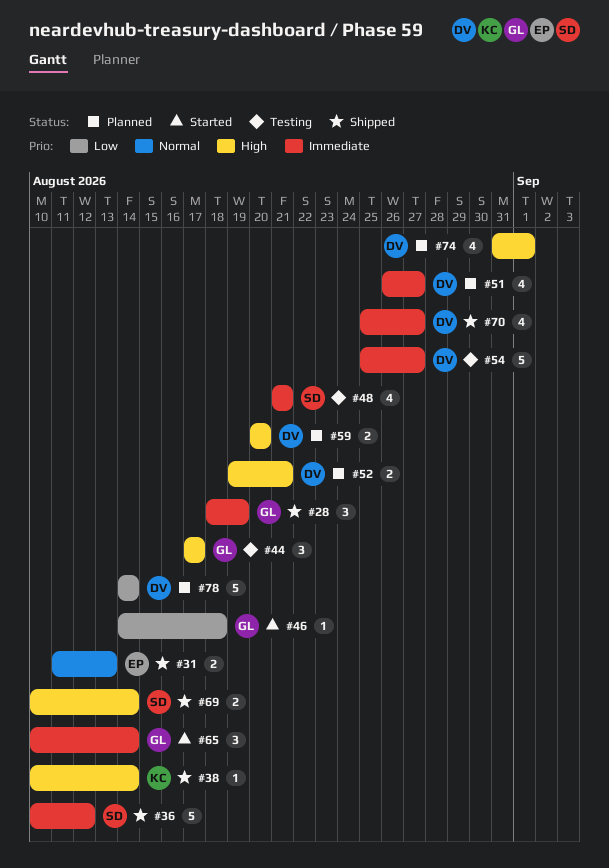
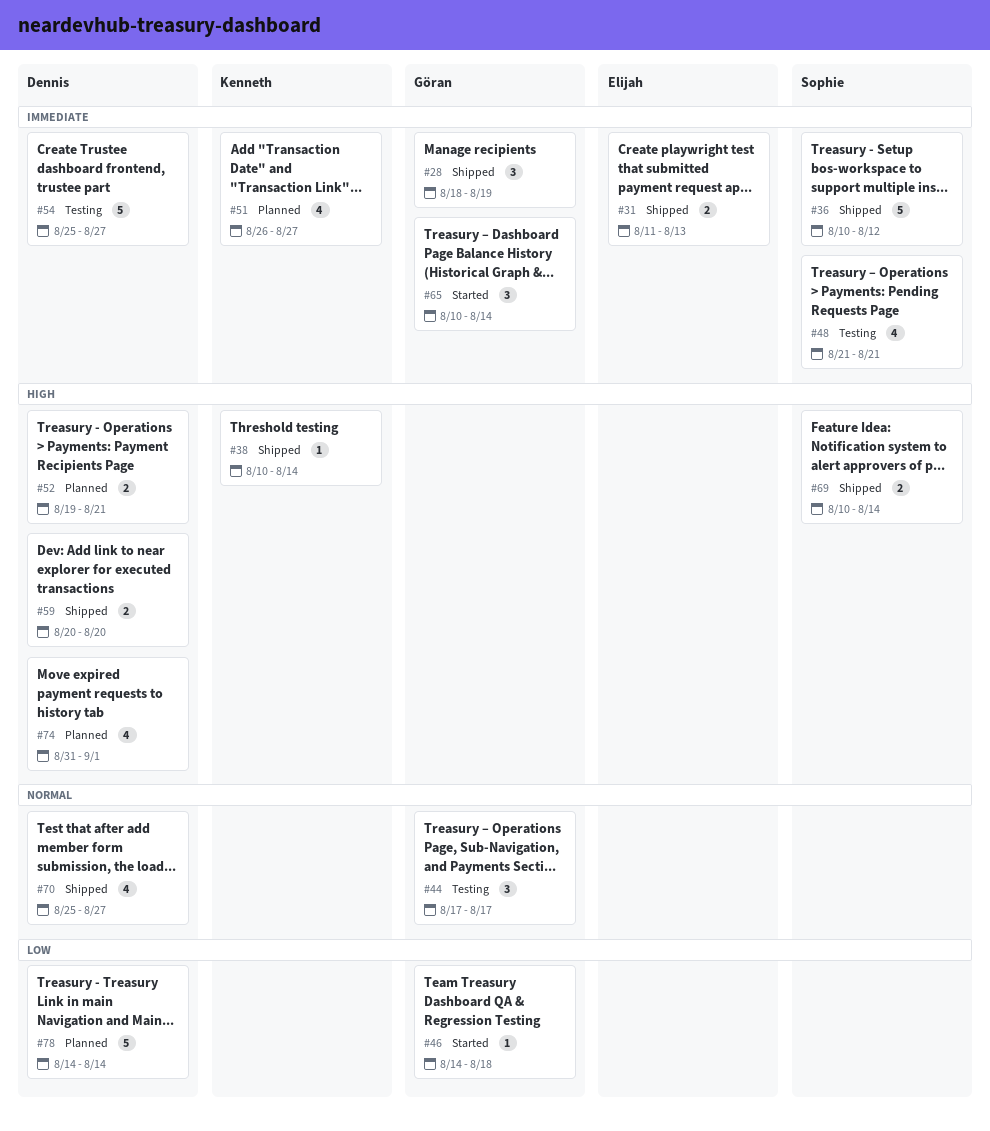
#31, priority: Normal -> Immediate
#44, priority: High -> Normal
#51, owner: Dennis -> Kenneth
#59, status: Planned -> Shipped
#70, priority: Immediate -> Normal

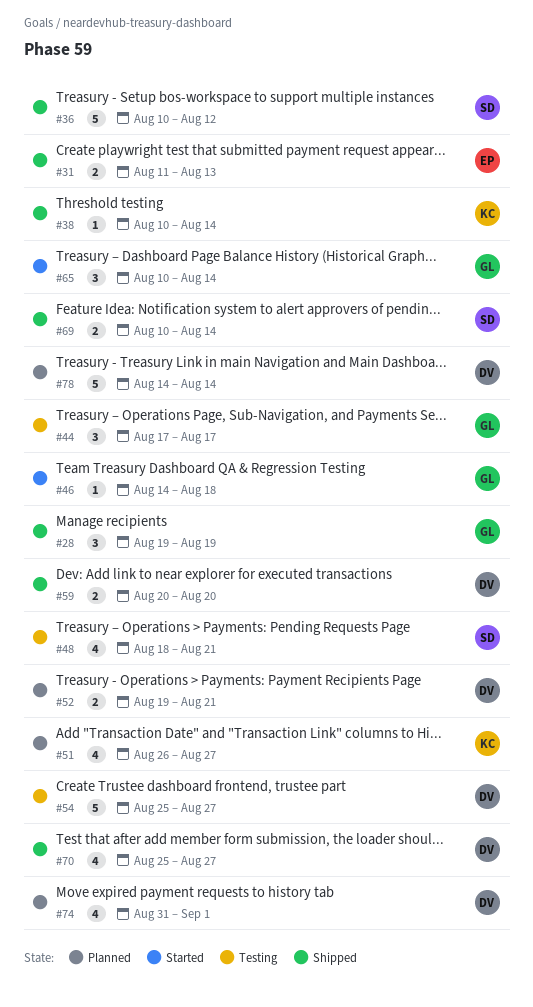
#28, start: Aug 18 -> Aug 19
#48, start: Aug 21 -> Aug 18

